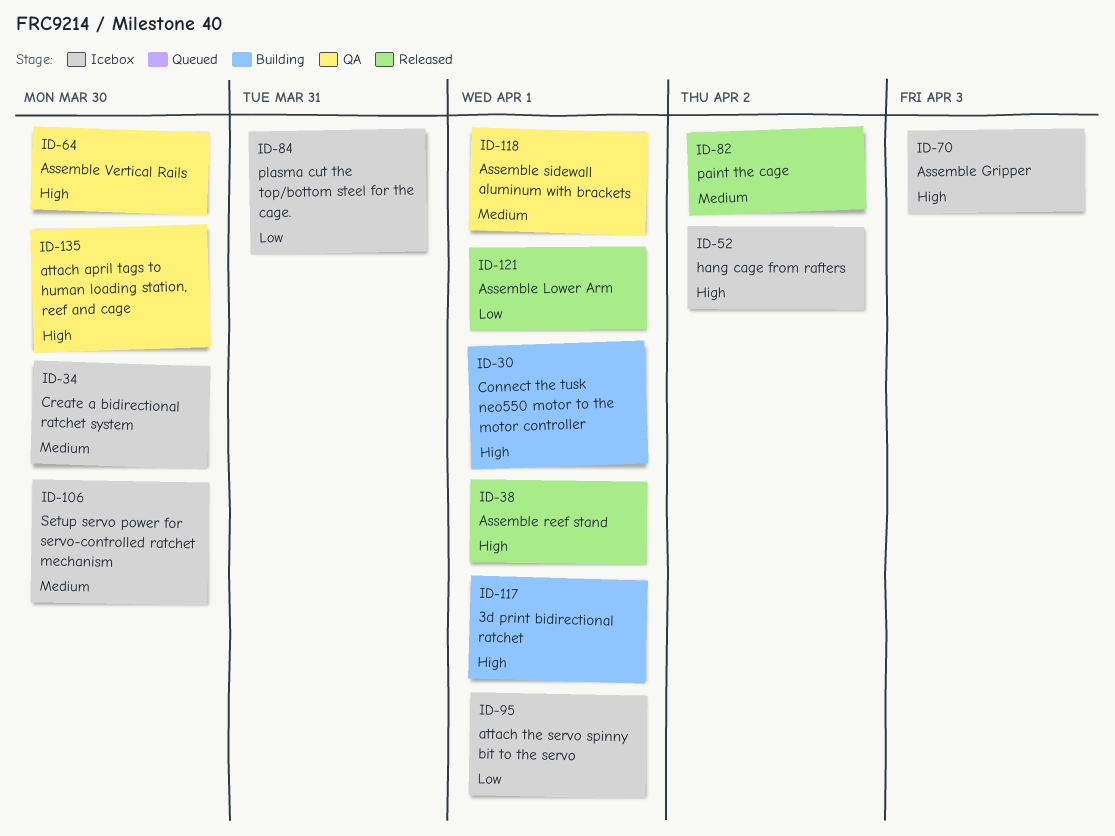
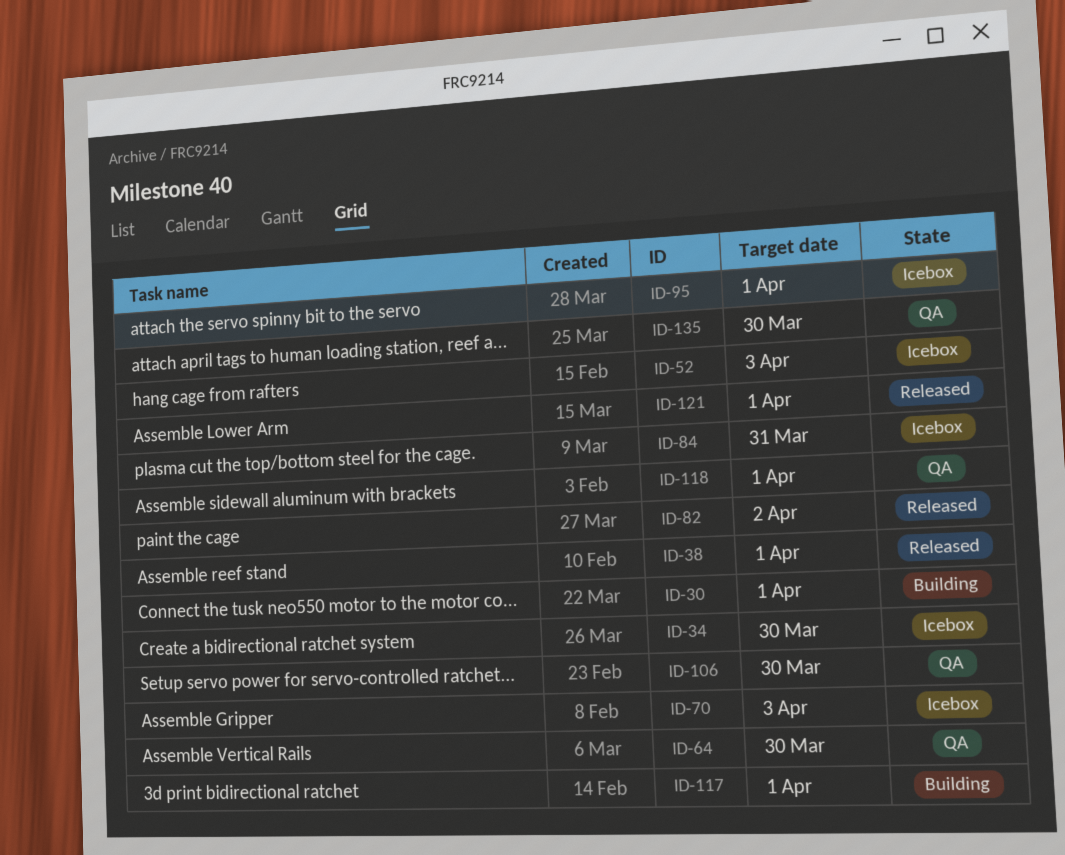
ID-52, due: Apr 2 -> Apr 3
ID-106, status: Icebox -> QA

